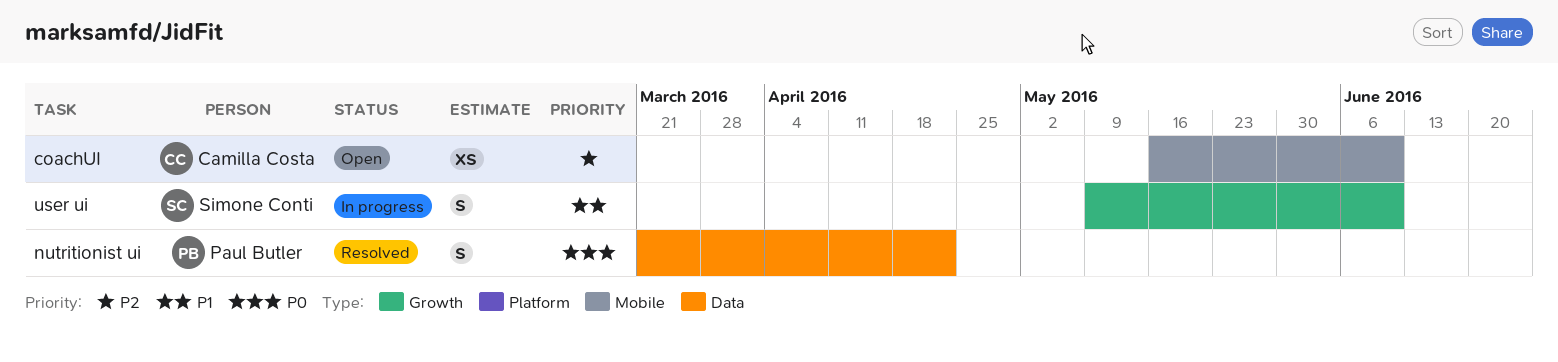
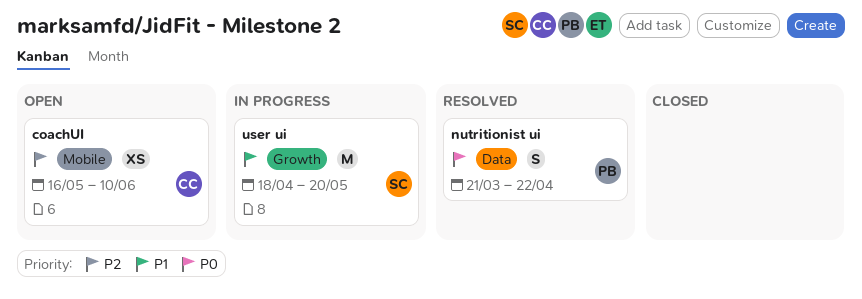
user ui, estimate: S -> M
user ui, start: May 9 -> Apr 18
user ui, due: Jun 10 -> May 20

